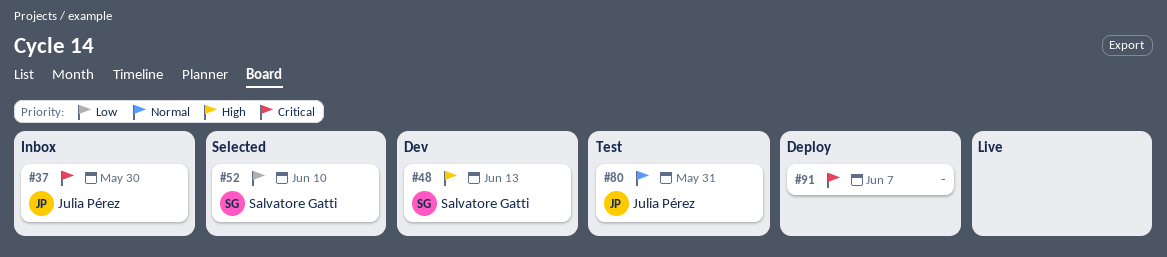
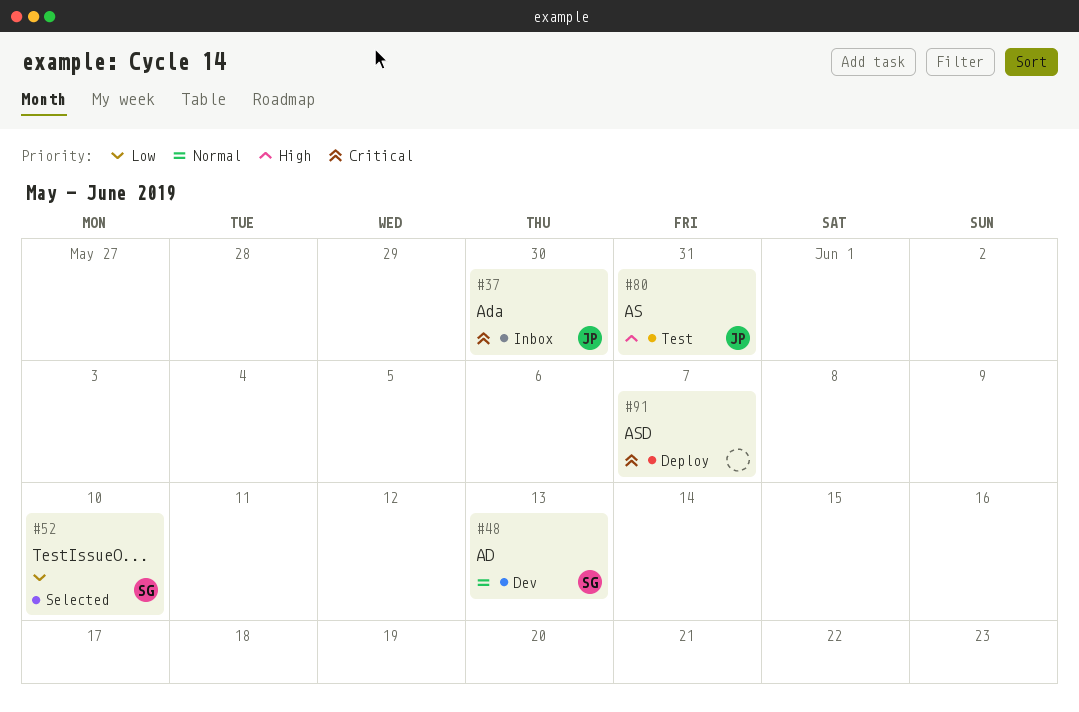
#48, priority: High -> Normal
#80, priority: Normal -> High

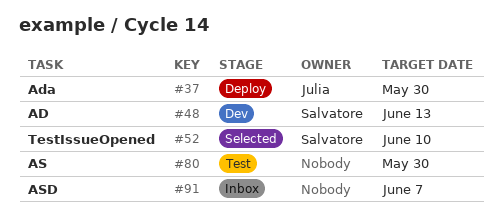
#37, status: Inbox -> Deploy
#80, owner: Julia -> none
#80, due: May 31 -> May 30
#91, status: Deploy -> Inbox

